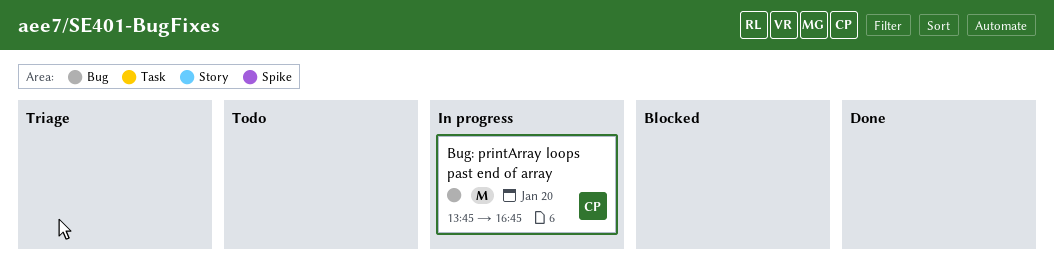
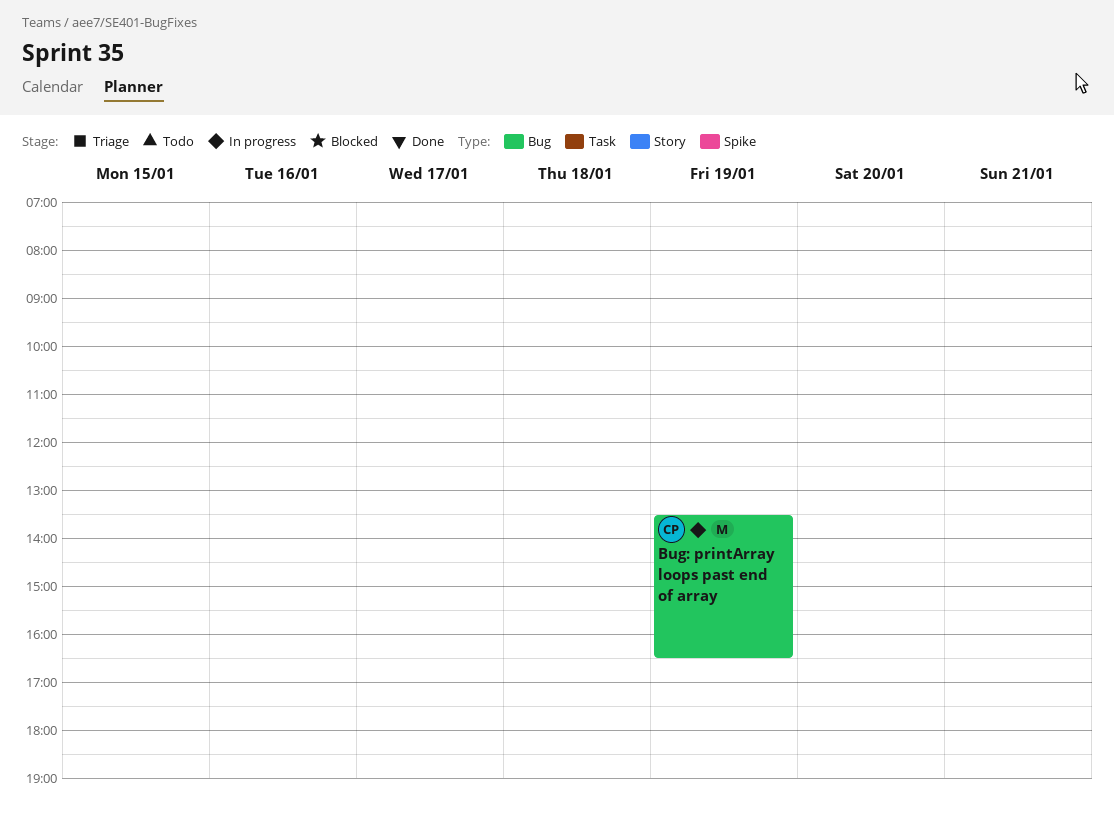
Bug: printArray loops past end of array, day: Jan 20 -> Jan 19
Bug: printArray loops past end of array, begins: 13:45 -> 13:30
Bug: printArray loops past end of array, ends: 16:45 -> 16:30

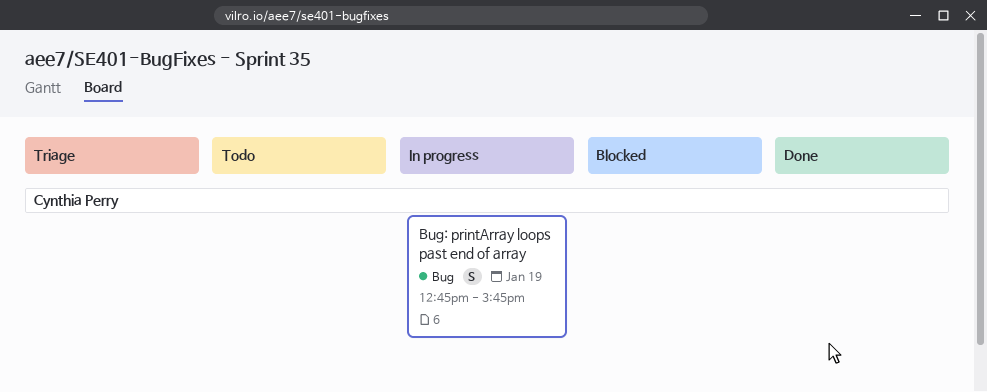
Bug: printArray loops past end of array, estimate: M -> S
Bug: printArray loops past end of array, begins: 13:30 -> 12:45
Bug: printArray loops past end of array, ends: 16:30 -> 15:45

